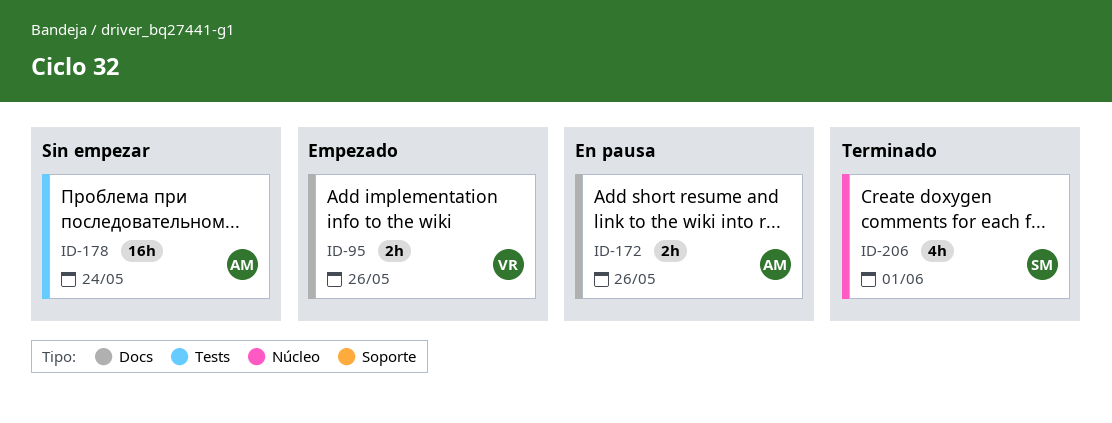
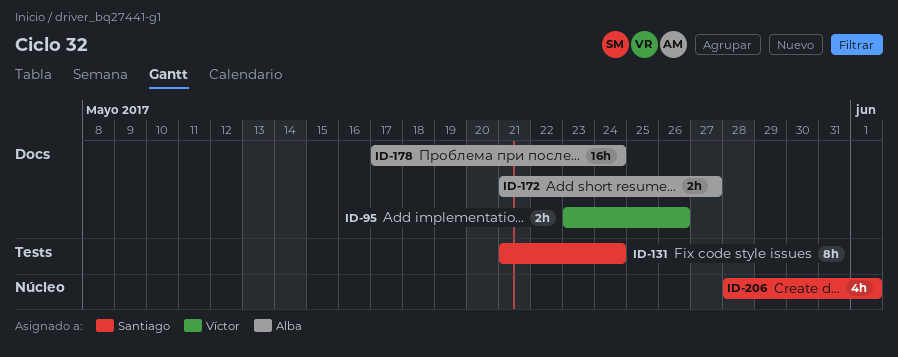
ID-131: none -> present
ID-172, due: May 26 -> May 27
ID-178, label: Tests -> Docs

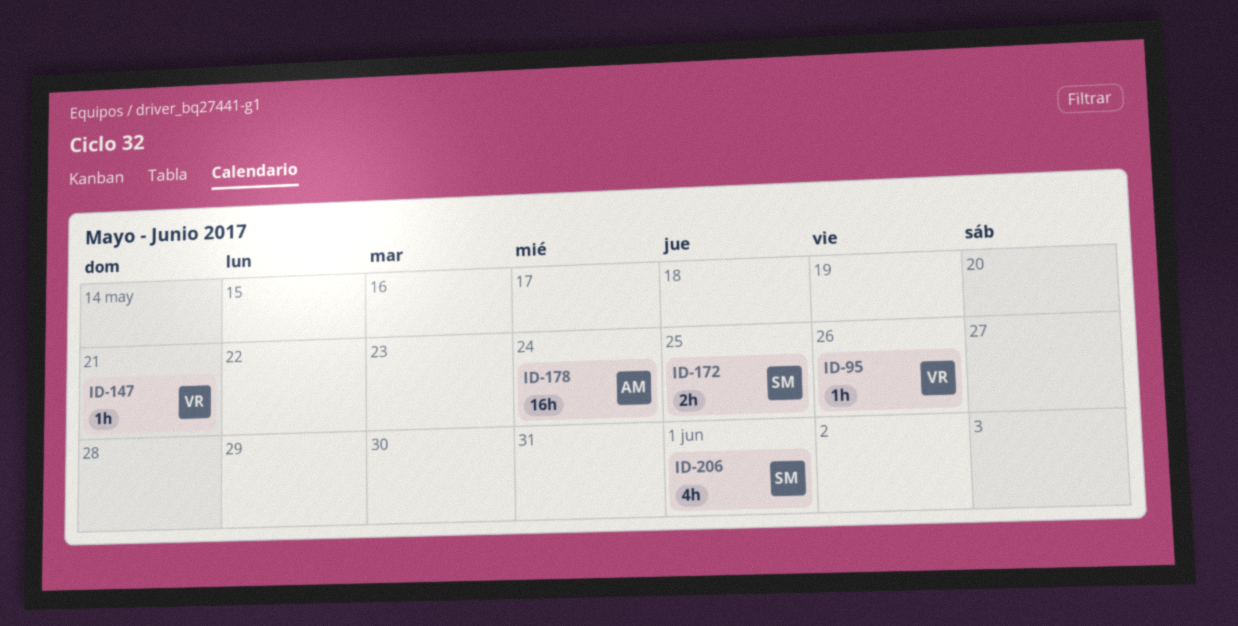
ID-95, estimate: 2h -> 1h
ID-131: present -> none
ID-147: none -> present
ID-172, owner: Alba -> Santiago
ID-172, due: May 27 -> May 25

